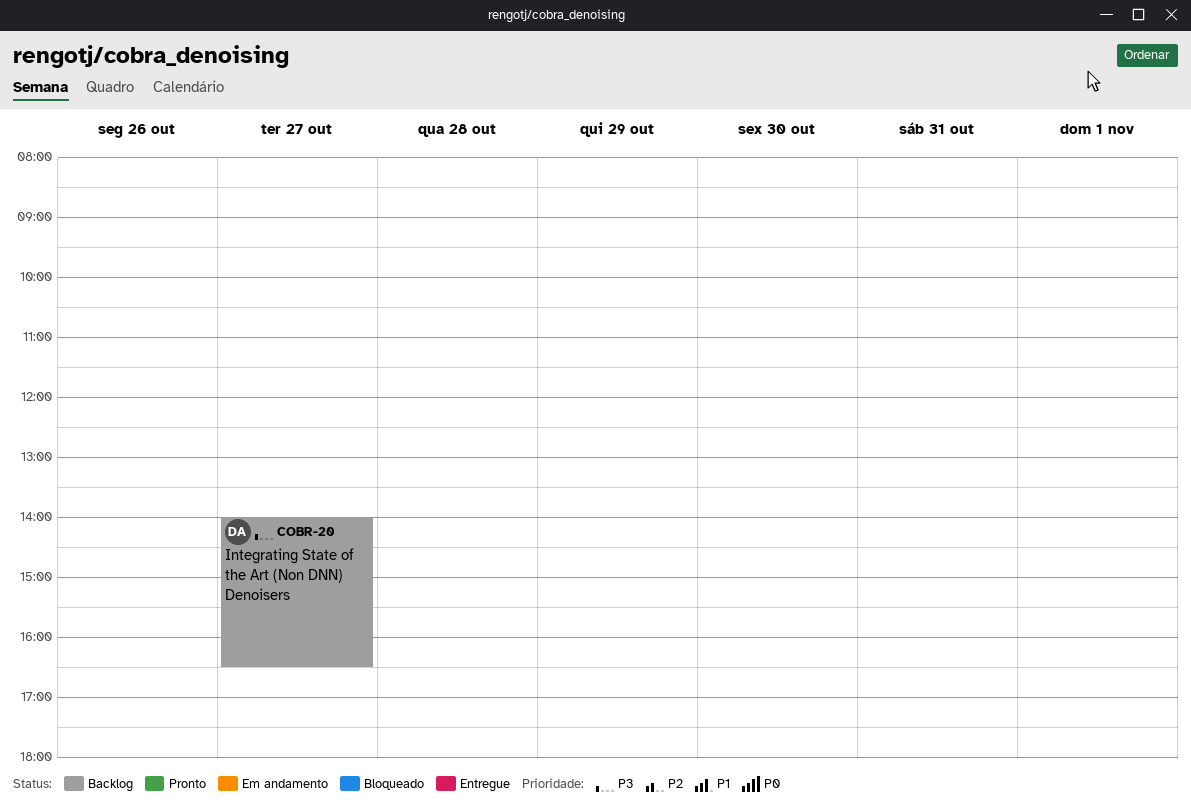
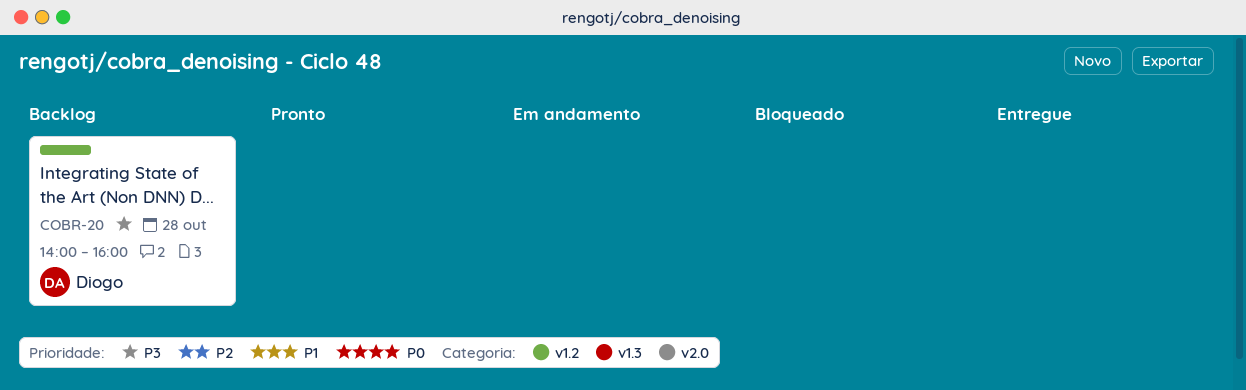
COBR-20, day: Oct 27 -> Oct 28
COBR-20, ends: 16:30 -> 16:00

